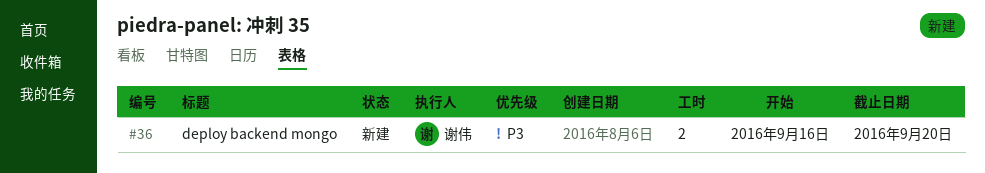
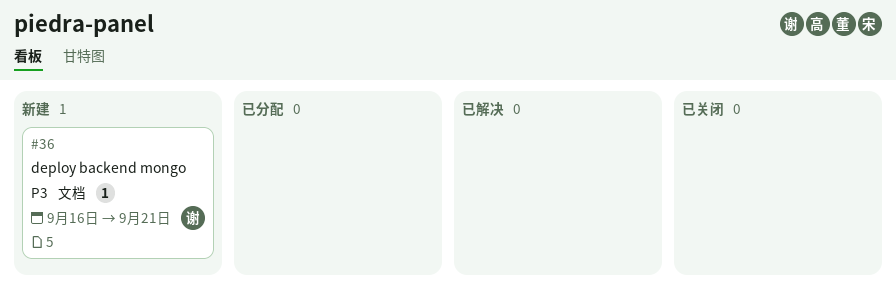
#36, estimate: 2 -> 1
#36, due: Sep 20 -> Sep 21

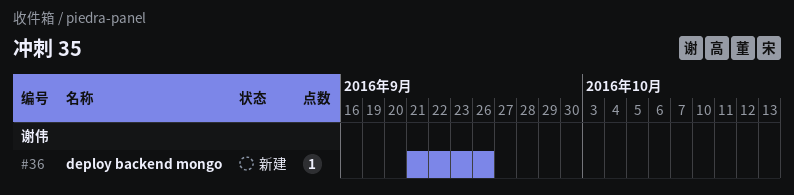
#36, start: Sep 16 -> Sep 21
#36, due: Sep 21 -> Sep 26

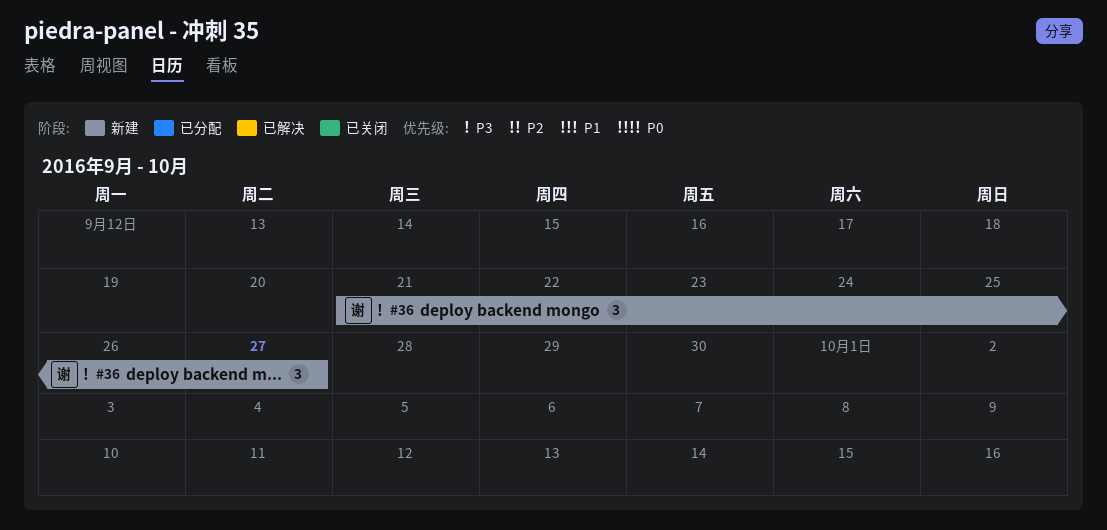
#36, estimate: 1 -> 3
#36, due: Sep 26 -> Sep 27

